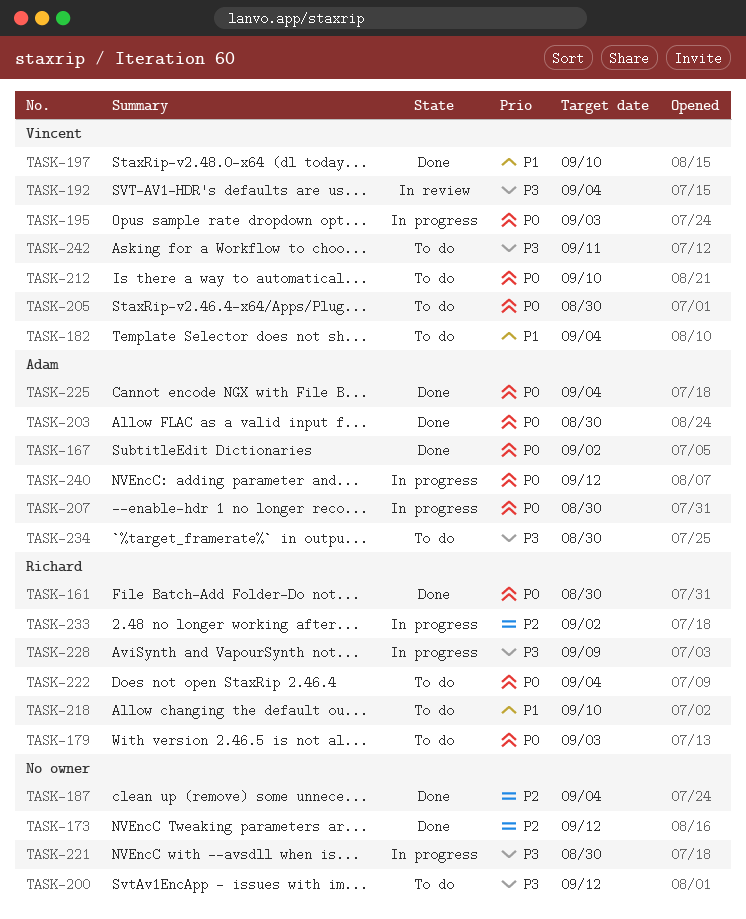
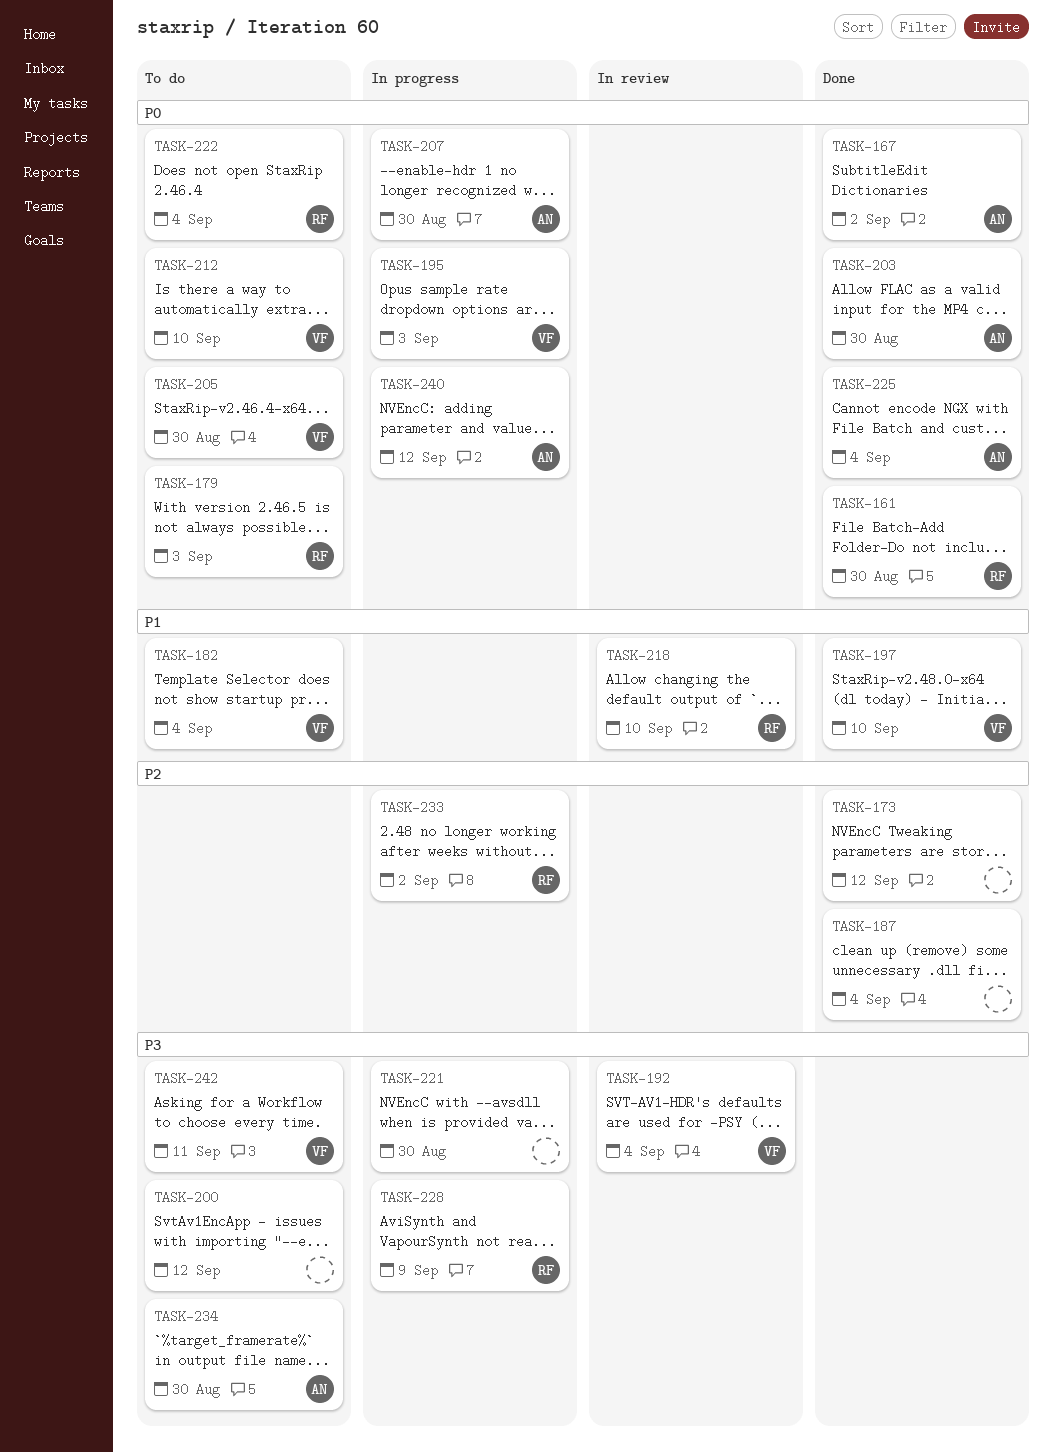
TASK-218, status: To do -> In review

